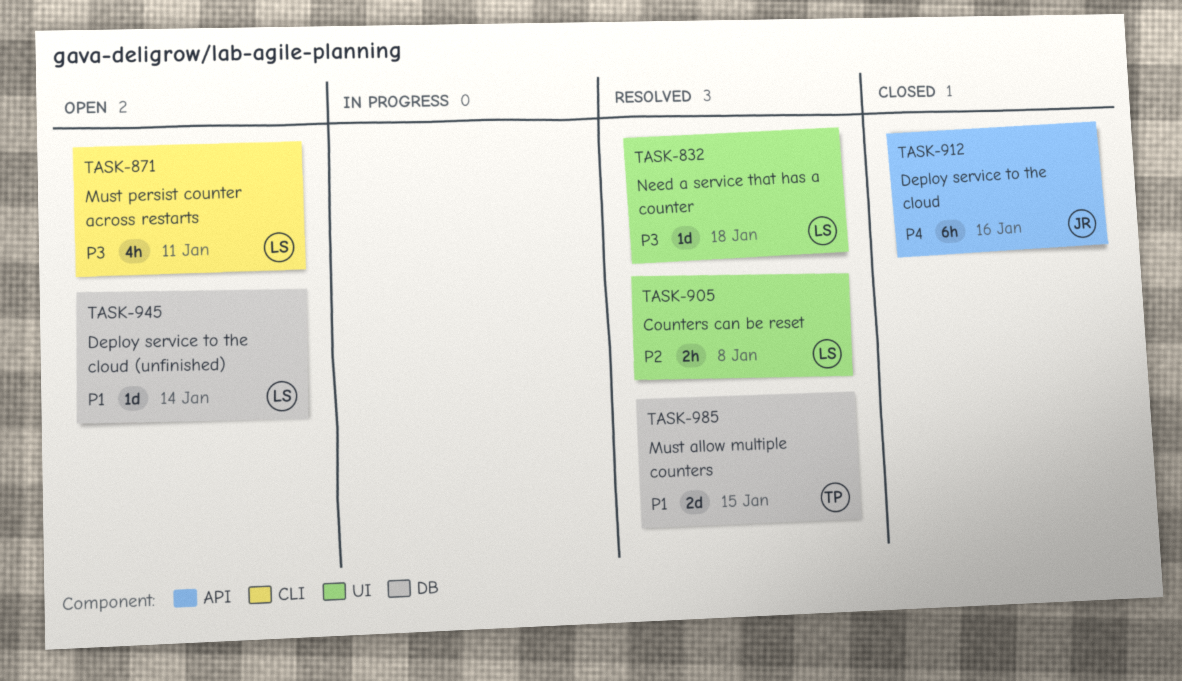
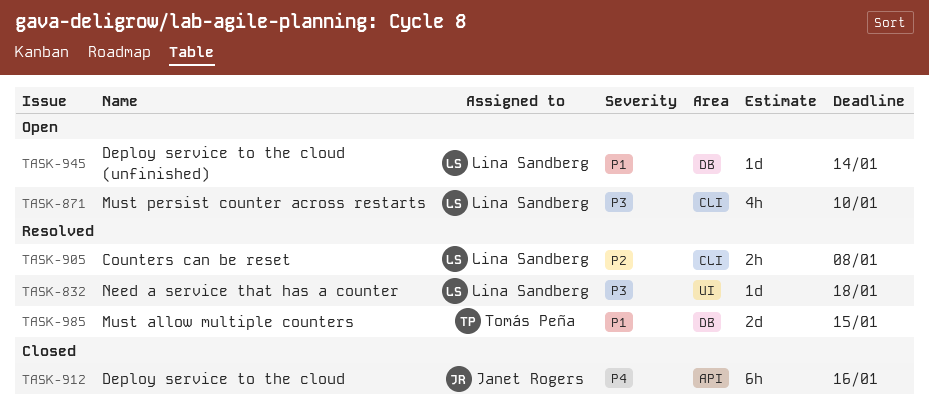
TASK-871, due: Jan 11 -> Jan 10
TASK-905, label: UI -> CLI

